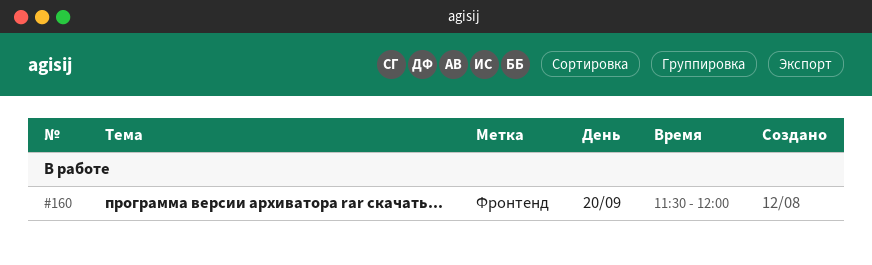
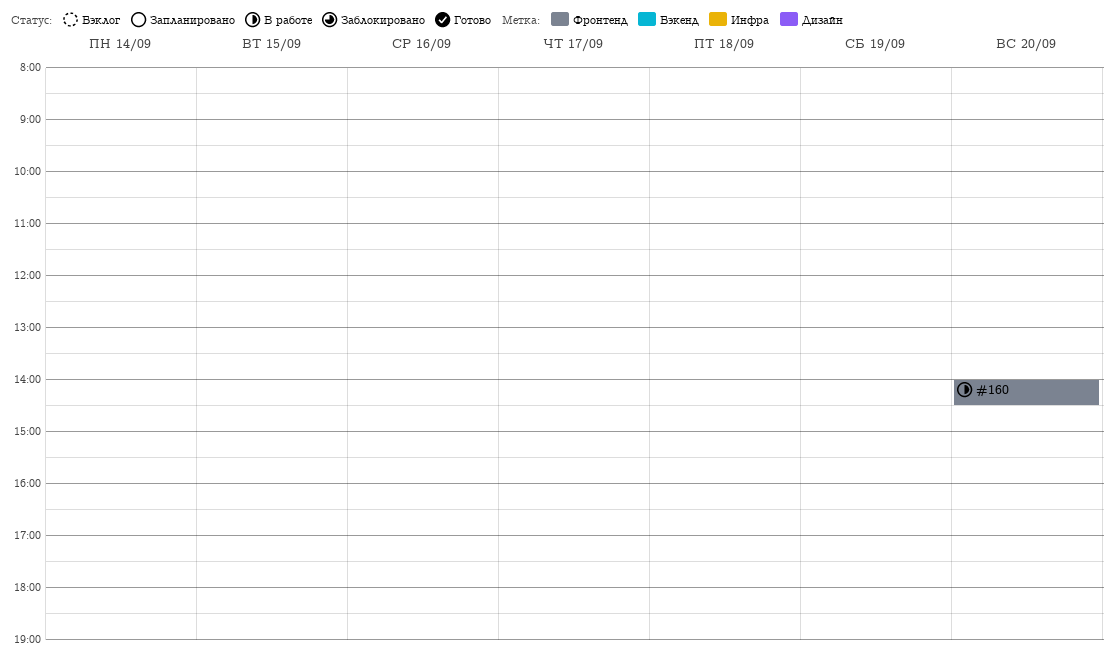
#160, begins: 11:30 -> 14:00
#160, ends: 12:00 -> 14:30

